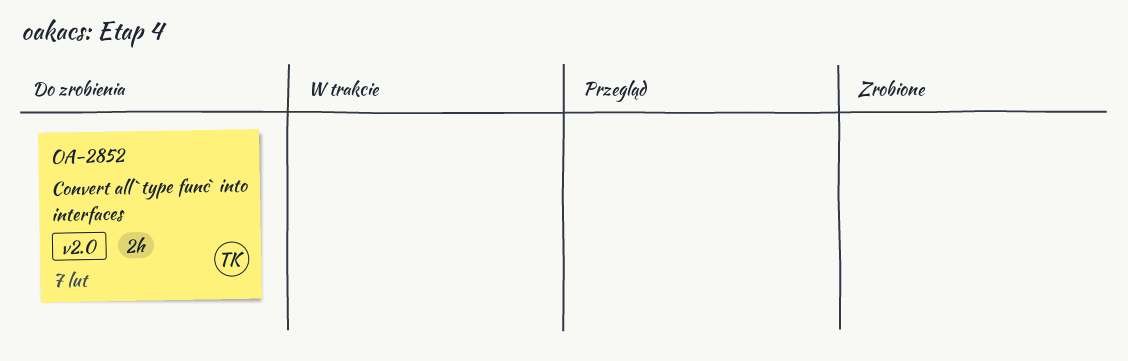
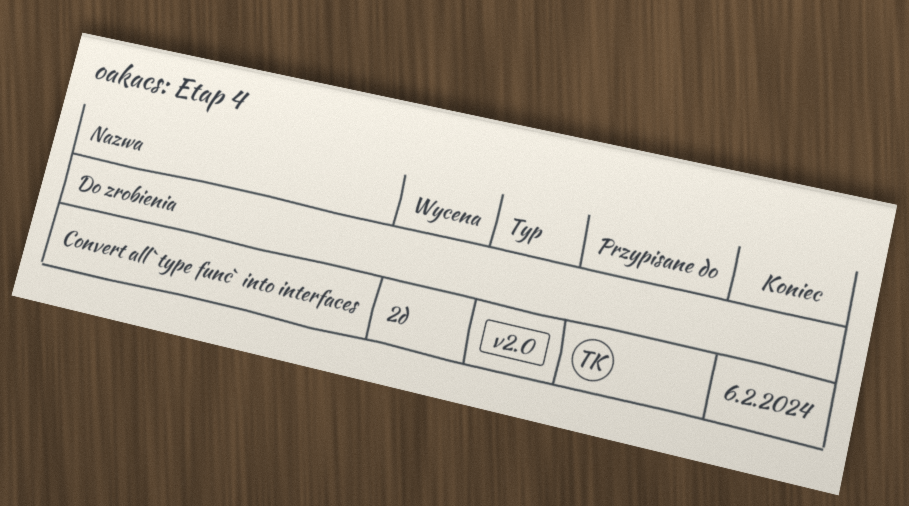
Convert all `type func` into interfaces, estimate: 2h -> 2d
Convert all `type func` into interfaces, due: Feb 7 -> Feb 6

